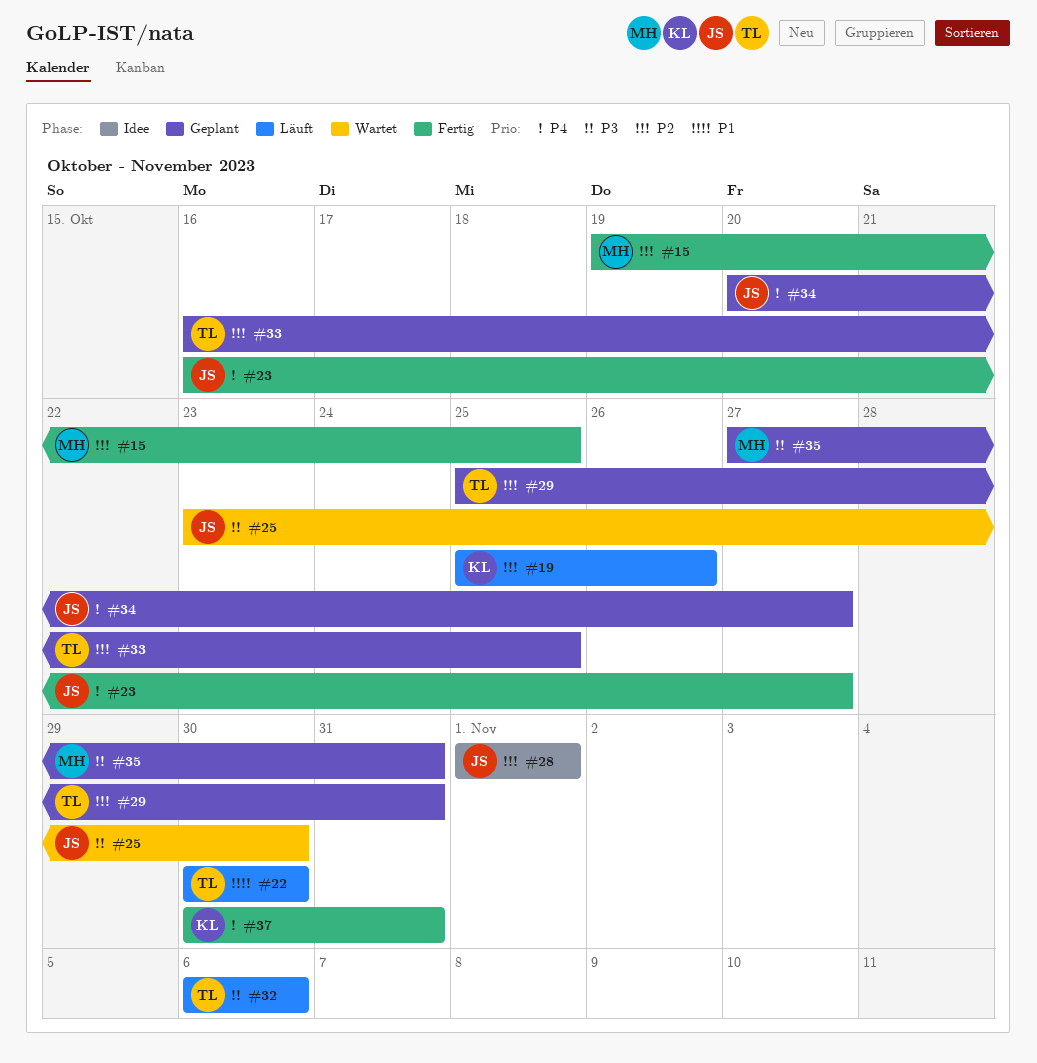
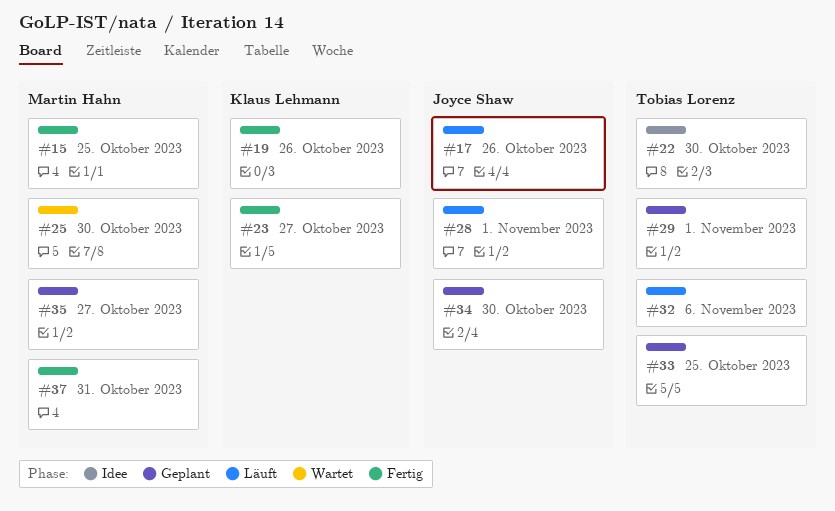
#17: none -> present
#19, status: Läuft -> Fertig
#22, status: Läuft -> Idee
#23, owner: Joyce Shaw -> Klaus Lehmann
#25, owner: Joyce Shaw -> Martin Hahn
#28, status: Idee -> Läuft
#29, due: Oct 31 -> Nov 1
#34, due: Oct 27 -> Oct 30
#35, due: Oct 31 -> Oct 27
#37, owner: Klaus Lehmann -> Martin Hahn

